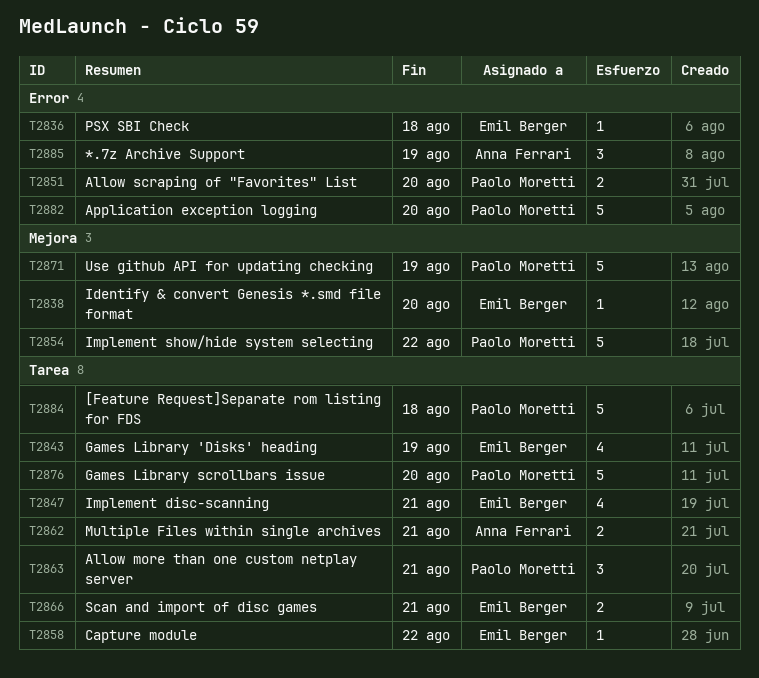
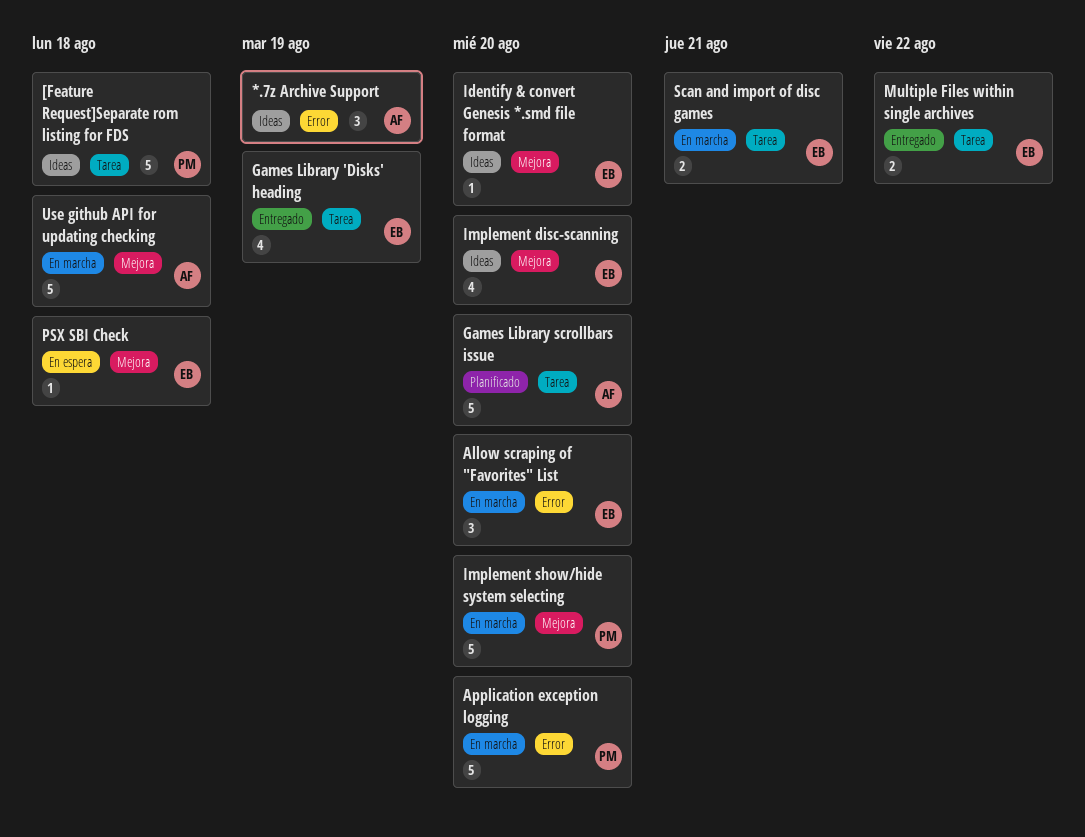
Allow more than one custom netplay server: present -> none
Allow scraping of "Favorites" List, owner: Paolo Moretti -> Emil Berger
Allow scraping of "Favorites" List, estimate: 2 -> 3
Capture module: present -> none
Games Library scrollbars issue, owner: Paolo Moretti -> Anna Ferrari
Implement disc-scanning, label: Tarea -> Mejora
Implement disc-scanning, due: Aug 21 -> Aug 20
Implement show/hide system selecting, due: Aug 22 -> Aug 20
Multiple Files within single archives, owner: Anna Ferrari -> Emil Berger
Multiple Files within single archives, due: Aug 21 -> Aug 22
PSX SBI Check, label: Error -> Mejora
Use github API for updating checking, owner: Paolo Moretti -> Anna Ferrari
Use github API for updating checking, due: Aug 19 -> Aug 18

